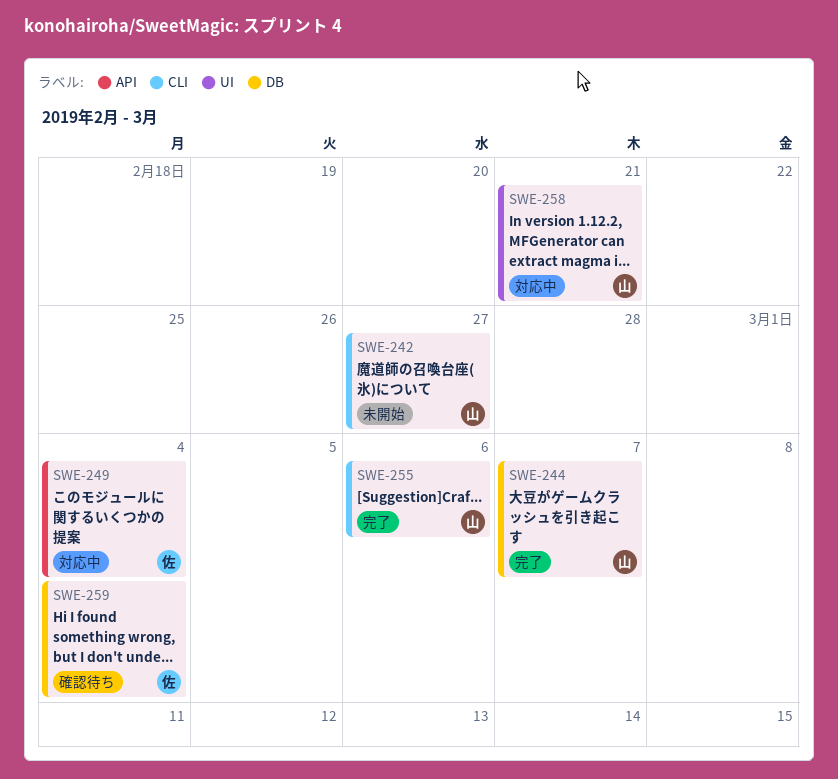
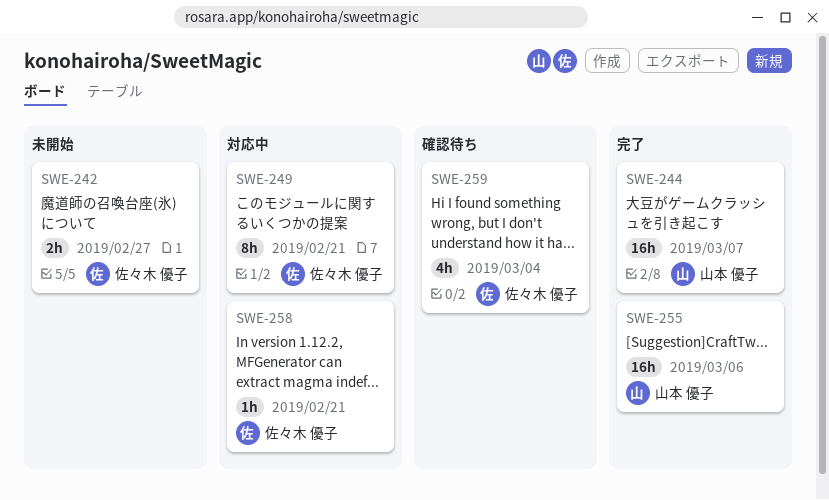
SWE-242, owner: 山本 優子 -> 佐々木 優子
SWE-249, due: Mar 4 -> Feb 21
SWE-258, owner: 山本 優子 -> 佐々木 優子

